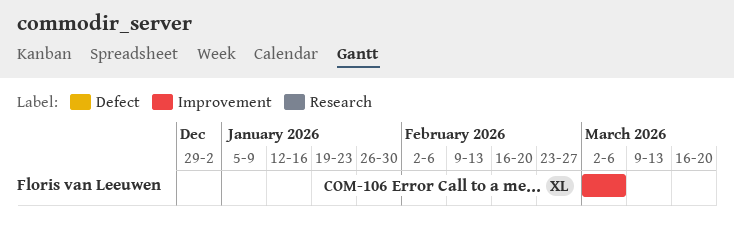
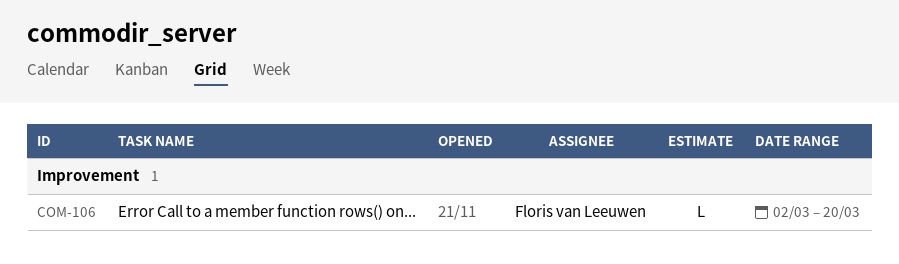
COM-106, estimate: XL -> L
COM-106, due: Mar 6 -> Mar 20

